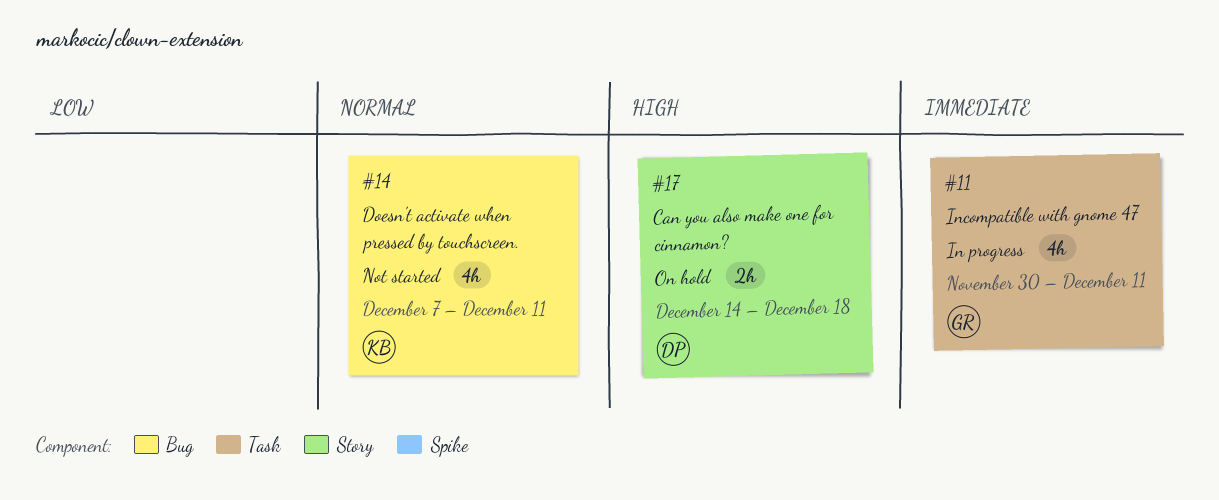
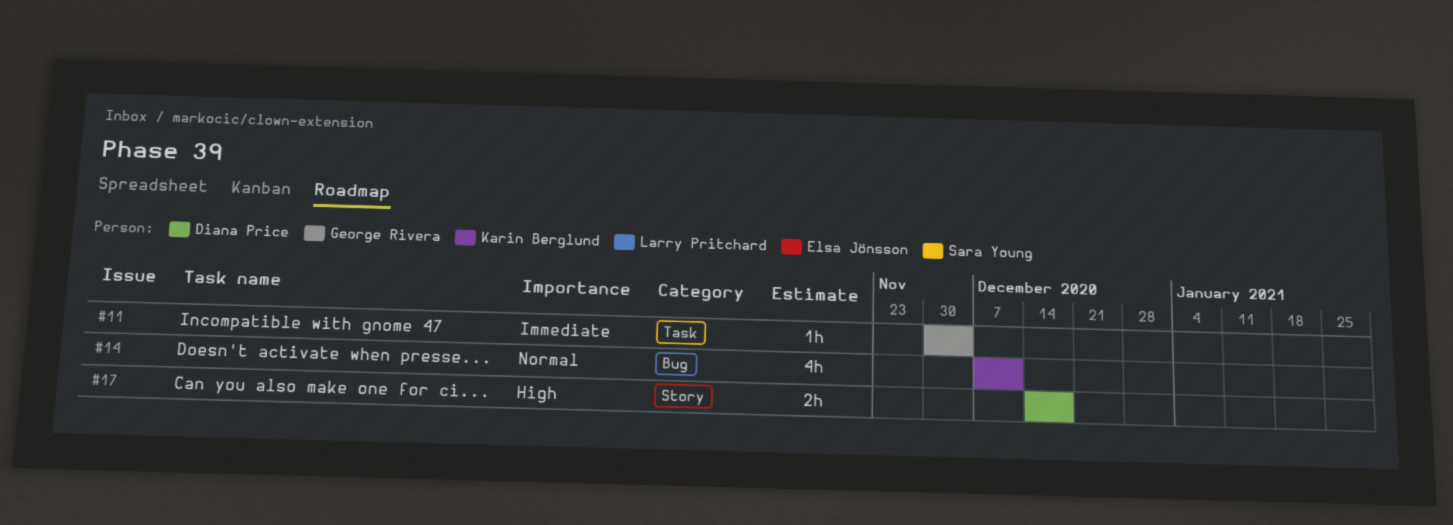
#11, estimate: 4h -> 1h
#11, due: Dec 11 -> Dec 4

